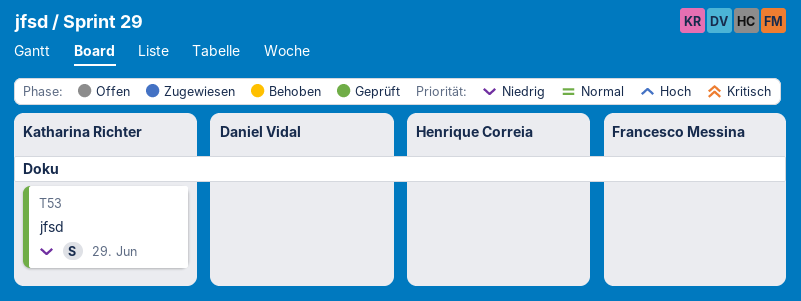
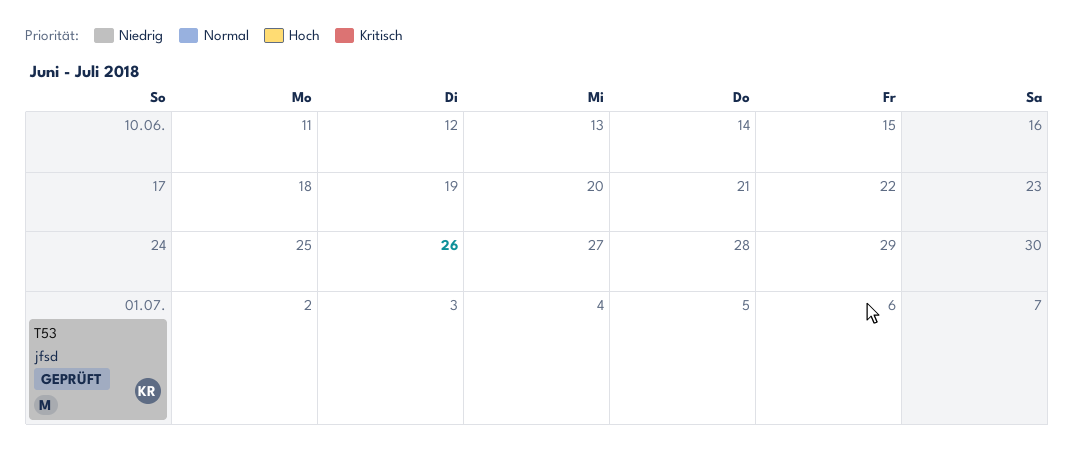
T53, estimate: S -> M
T53, due: Jun 29 -> Jul 1

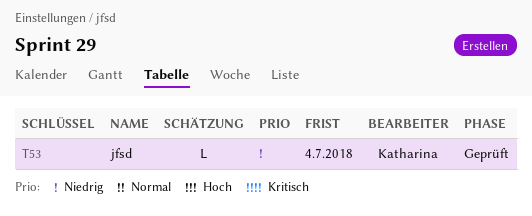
T53, estimate: M -> L
T53, due: Jul 1 -> Jul 4

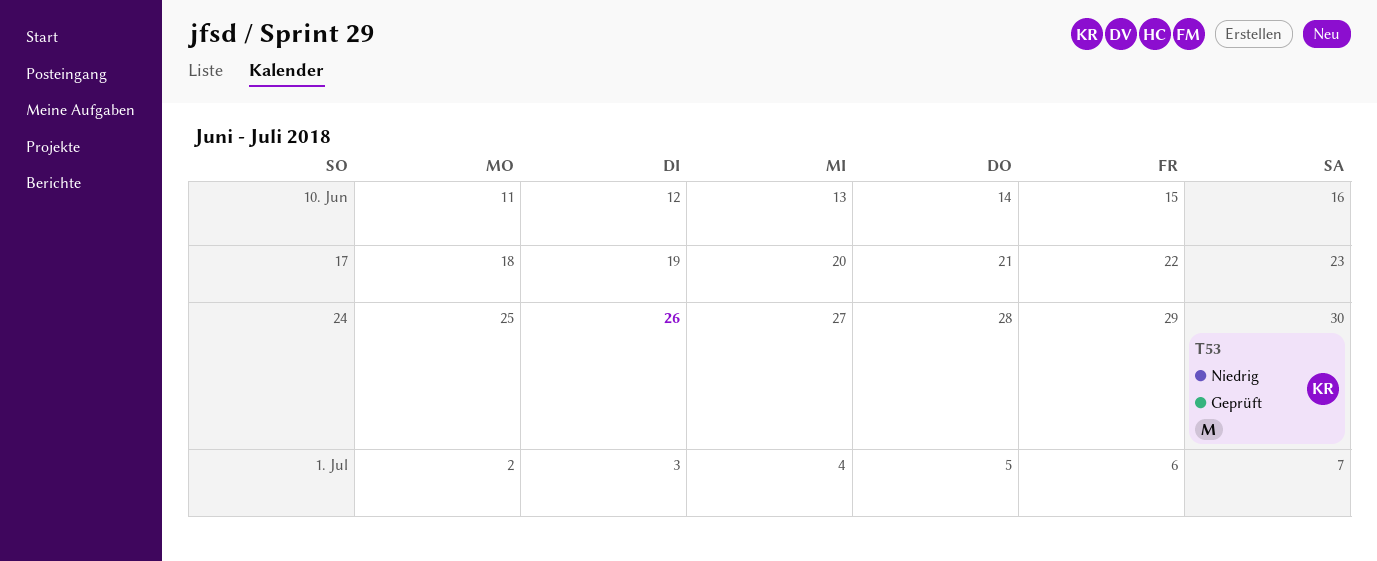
T53, estimate: L -> M
T53, due: Jul 4 -> Jun 30

